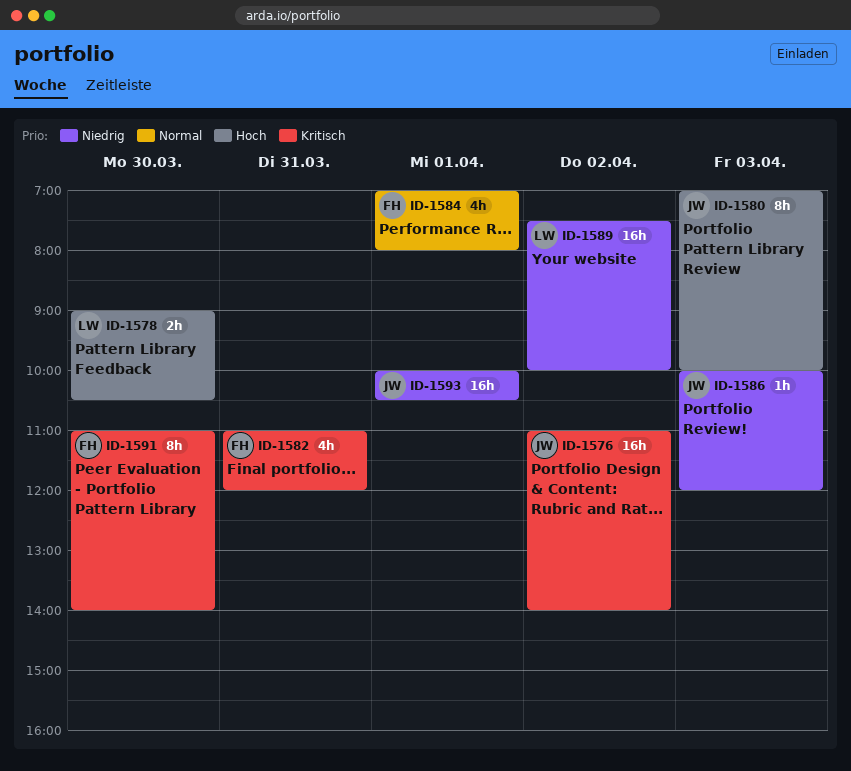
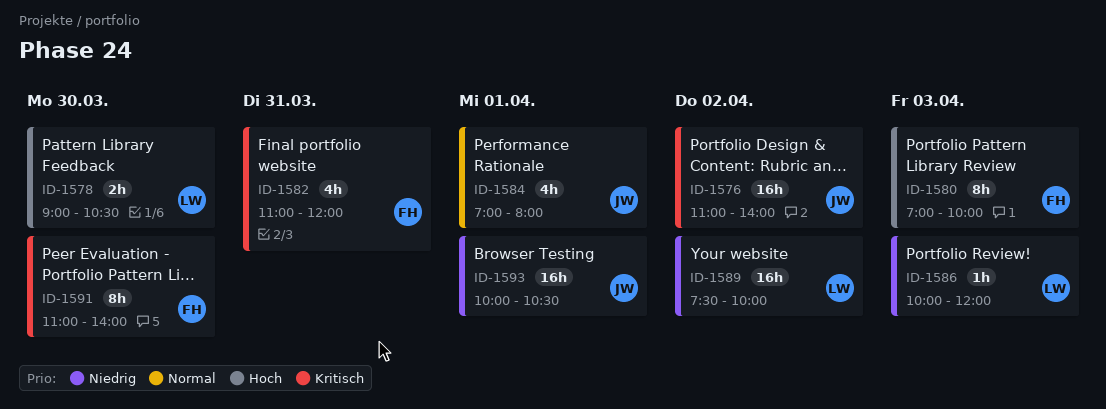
ID-1580, owner: JW -> FH
ID-1584, owner: FH -> JW
ID-1586, owner: JW -> LW

